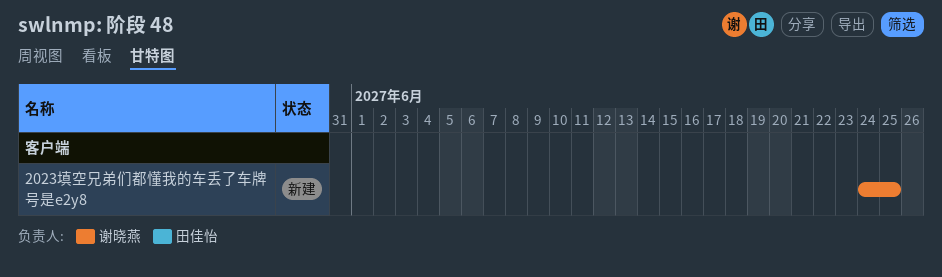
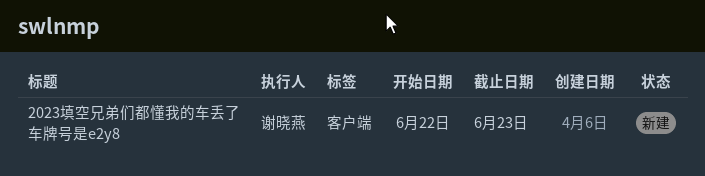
2023填空兄弟们都懂我的车丢了车牌号是e2y8, start: Jun 24 -> Jun 22
2023填空兄弟们都懂我的车丢了车牌号是e2y8, due: Jun 25 -> Jun 23

